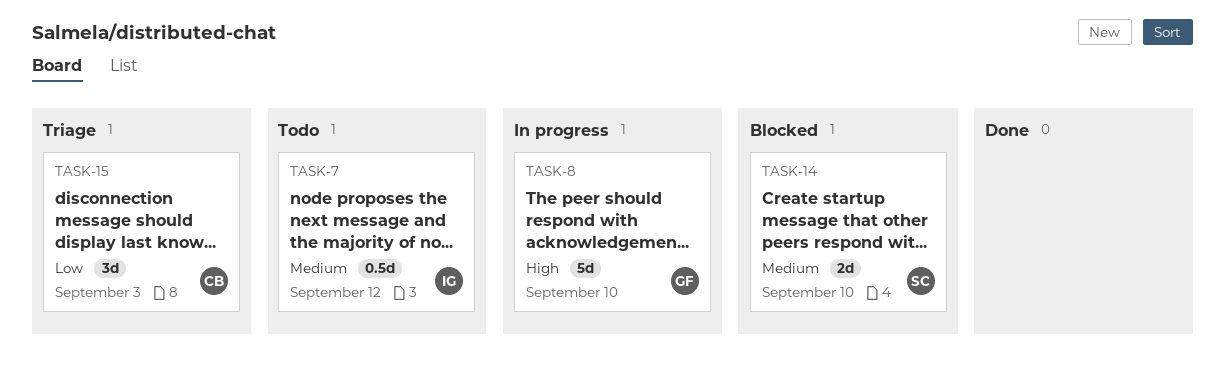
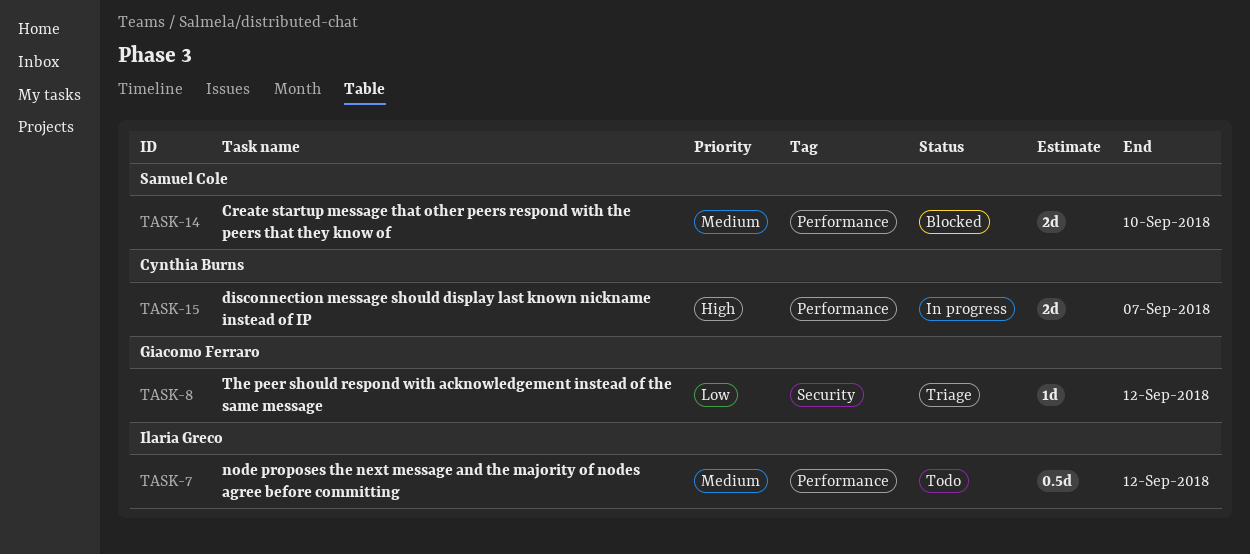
TASK-8, status: In progress -> Triage
TASK-8, priority: High -> Low
TASK-8, estimate: 5d -> 1d
TASK-8, due: Sep 10 -> Sep 12
TASK-15, status: Triage -> In progress
TASK-15, priority: Low -> High
TASK-15, estimate: 3d -> 2d
TASK-15, due: Sep 3 -> Sep 7

